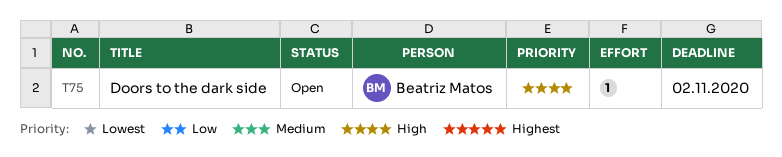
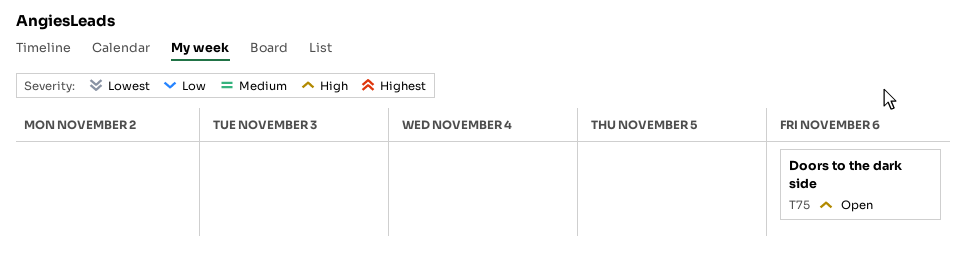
T75, due: Nov 2 -> Nov 6

